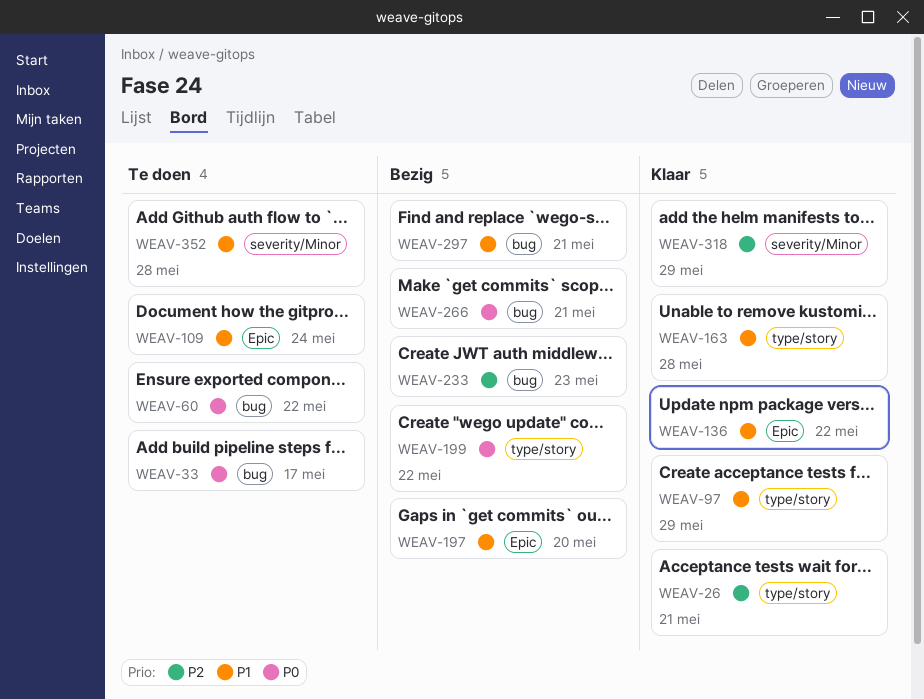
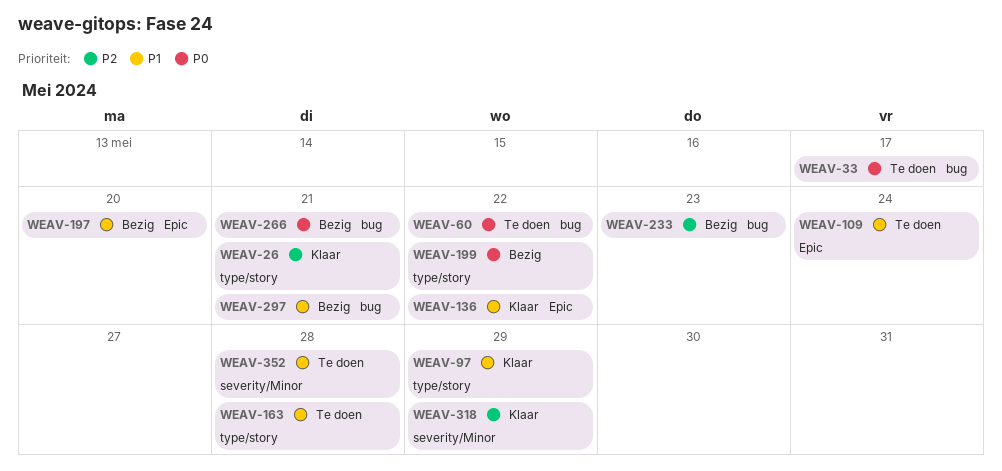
WEAV-163, status: Klaar -> Te doen

